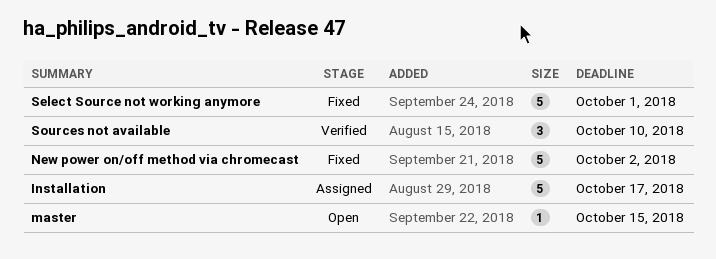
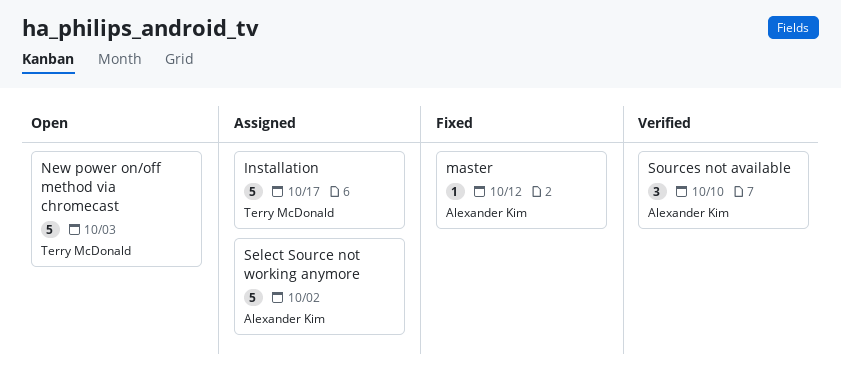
master, status: Open -> Fixed
master, due: Oct 15 -> Oct 12
New power on/off method via chromecast, status: Fixed -> Open
New power on/off method via chromecast, due: Oct 2 -> Oct 3
Select Source not working anymore, status: Fixed -> Assigned
Select Source not working anymore, due: Oct 1 -> Oct 2

